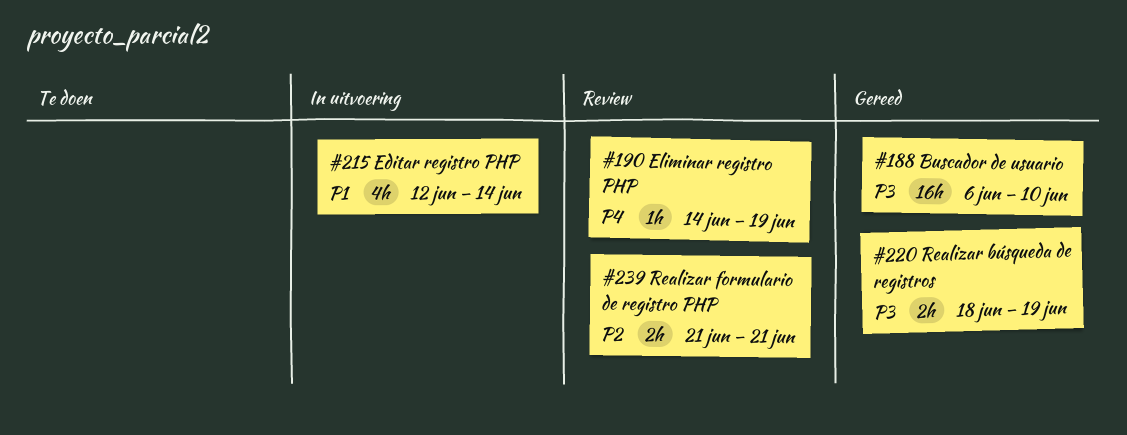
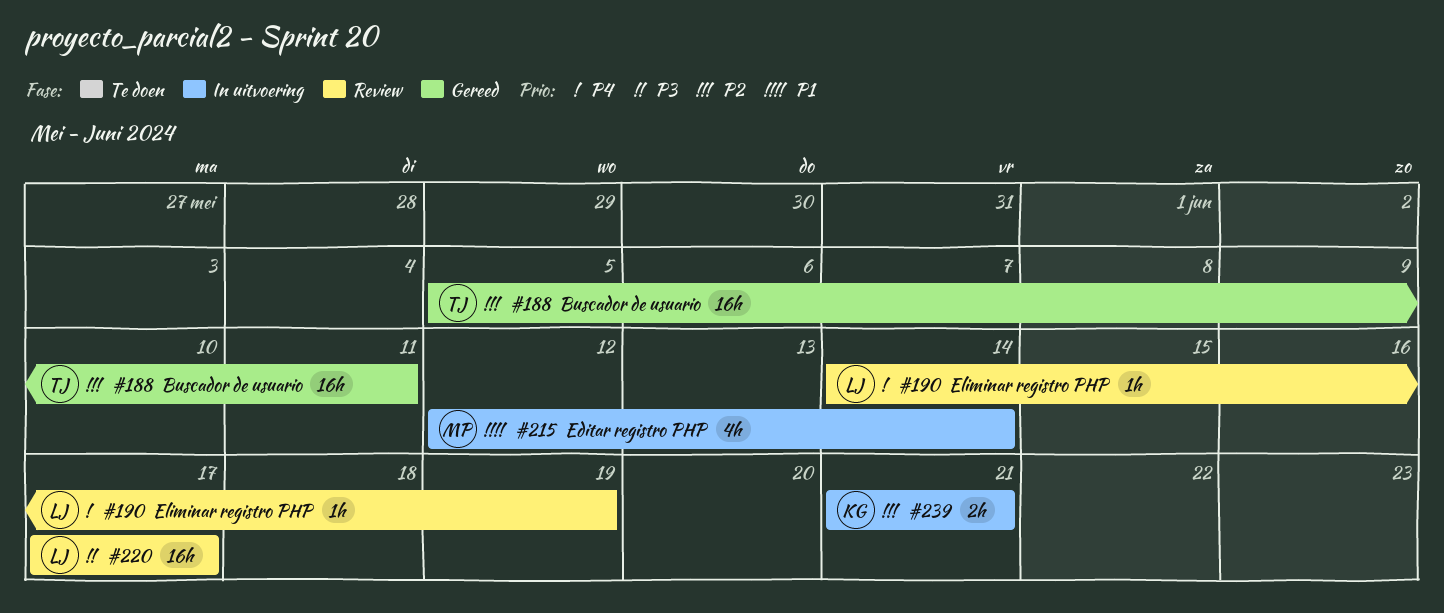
#188, priority: P3 -> P2
#188, start: Jun 6 -> Jun 5
#188, due: Jun 10 -> Jun 11
#220, status: Gereed -> Review
#220, estimate: 2h -> 16h
#220, start: Jun 18 -> Jun 17
#220, due: Jun 19 -> Jun 17
#239, status: Review -> In uitvoering

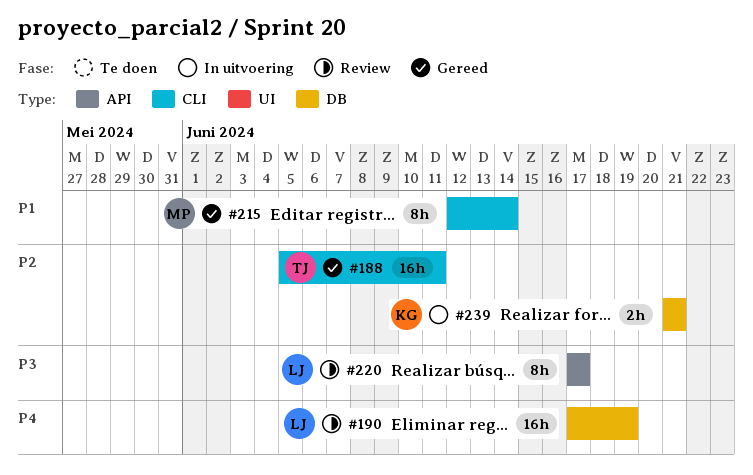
#190, estimate: 1h -> 16h
#190, start: Jun 14 -> Jun 17
#215, status: In uitvoering -> Gereed
#215, estimate: 4h -> 8h
#220, estimate: 16h -> 8h

